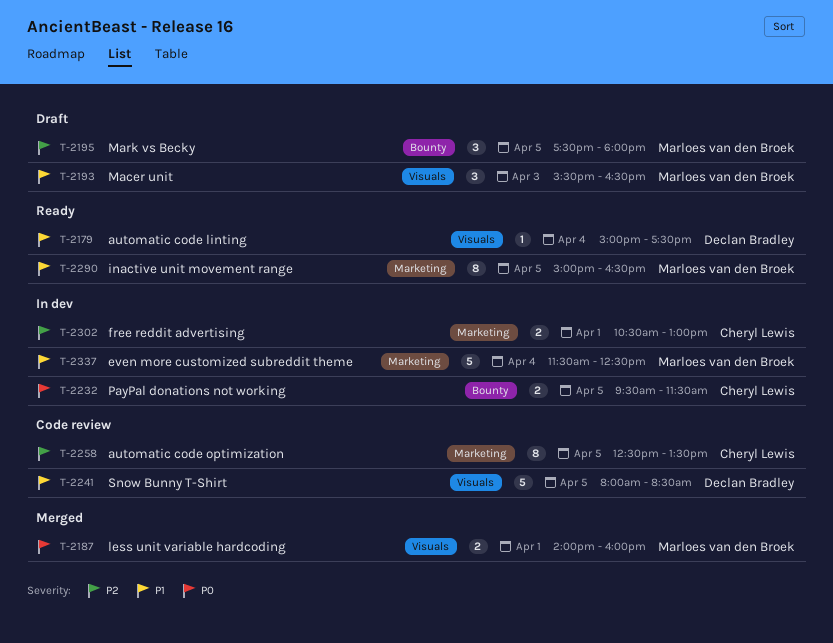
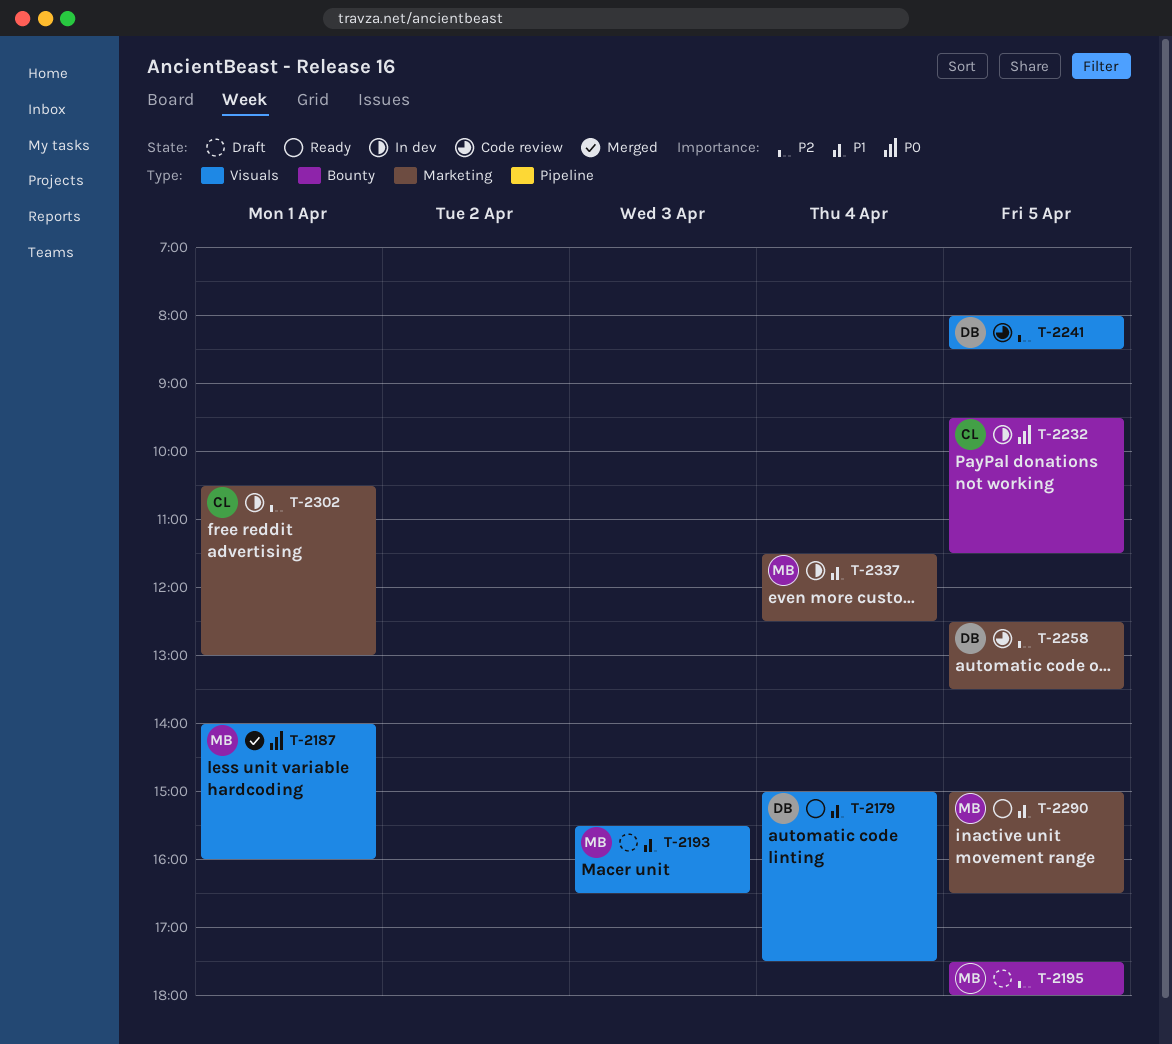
T-2241, priority: P1 -> P2
T-2258, owner: Cheryl Lewis -> Declan Bradley

